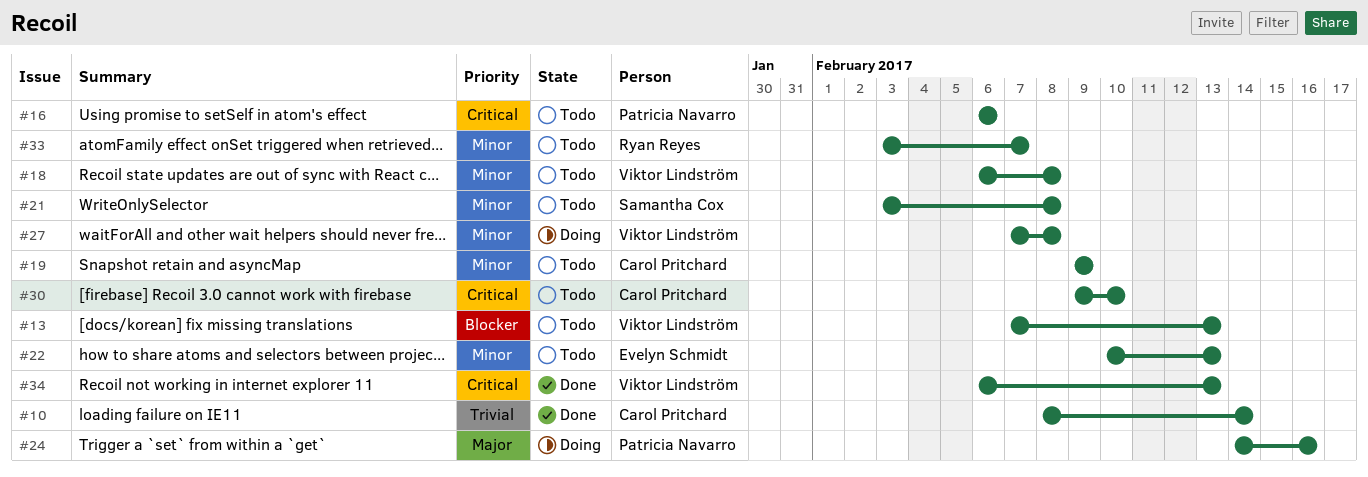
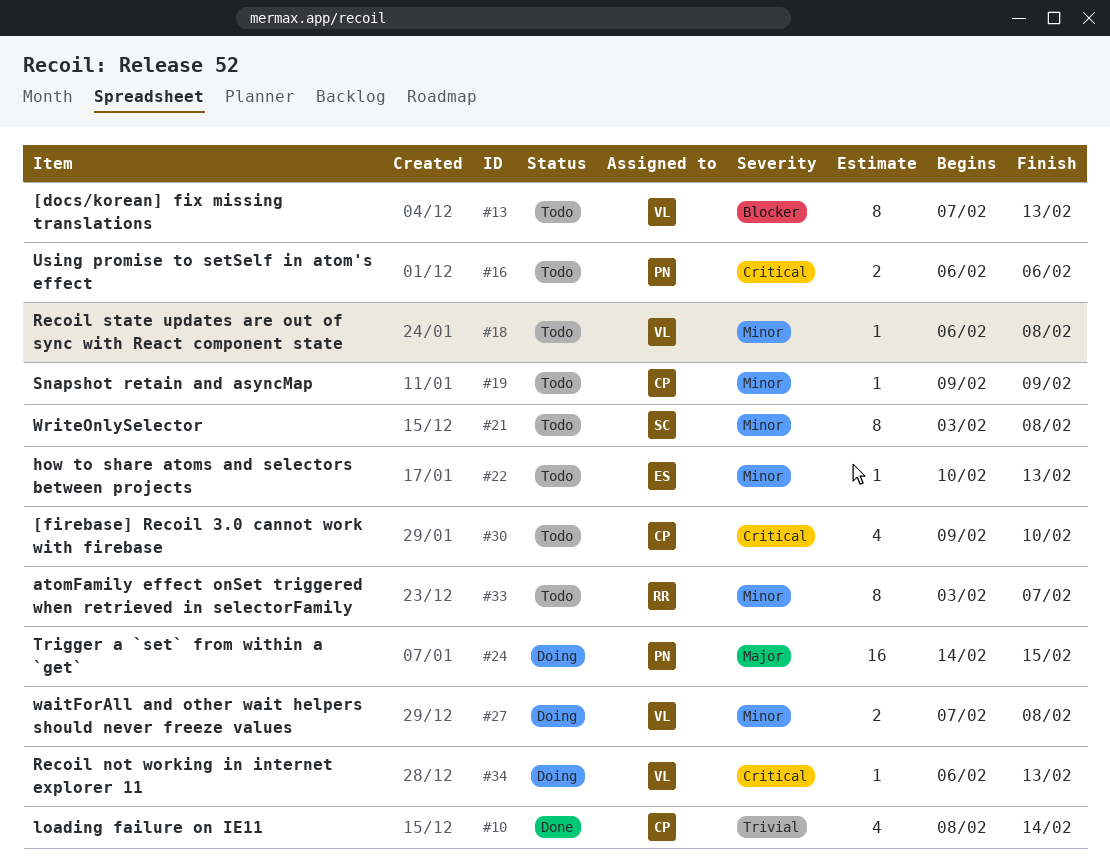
#24, due: Feb 16 -> Feb 15
#34, status: Done -> Doing

